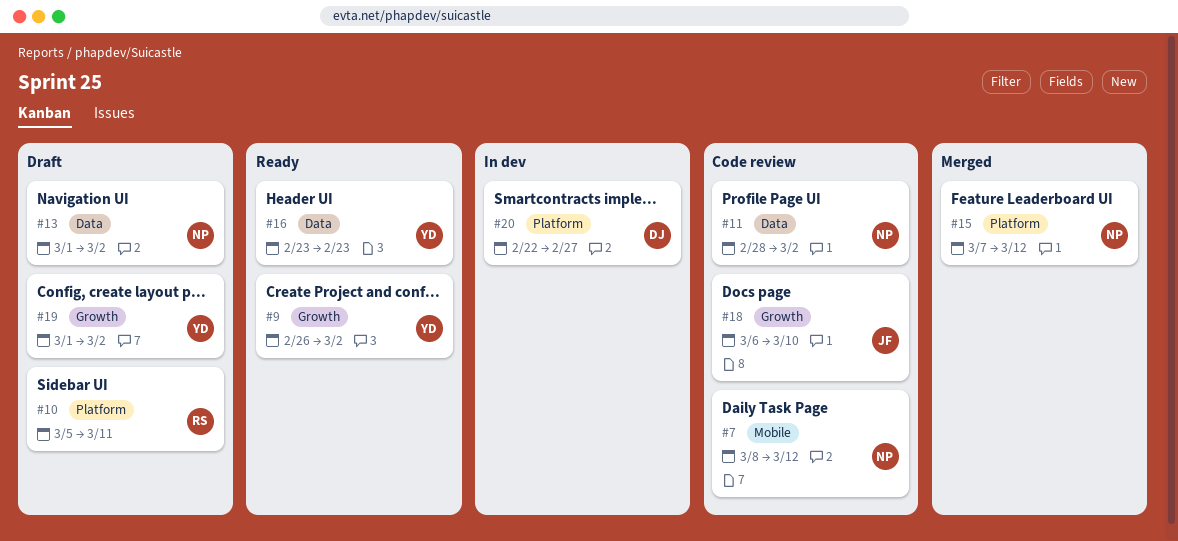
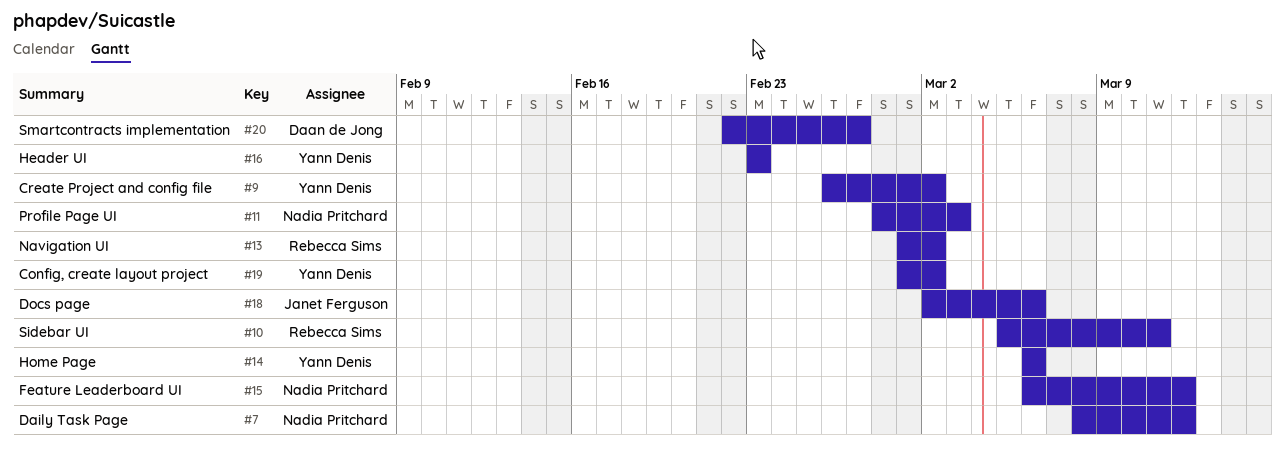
#11, due: Mar 2 -> Mar 3
#13, owner: Nadia Pritchard -> Rebecca Sims
#14: none -> present
#15, start: Mar 7 -> Mar 6
#18, start: Mar 6 -> Mar 2
#18, due: Mar 10 -> Mar 6

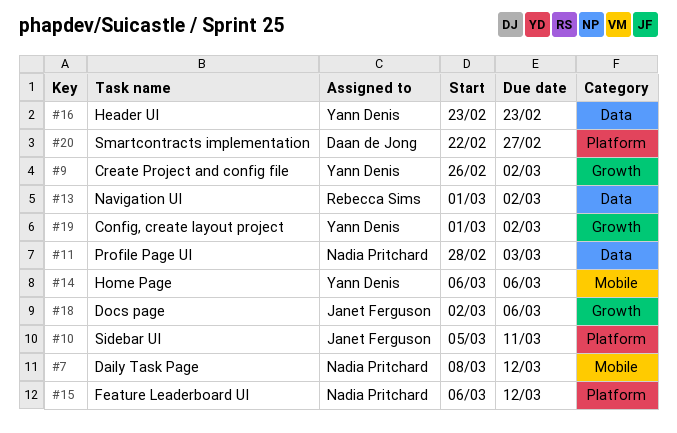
#10, owner: Rebecca Sims -> Janet Ferguson

